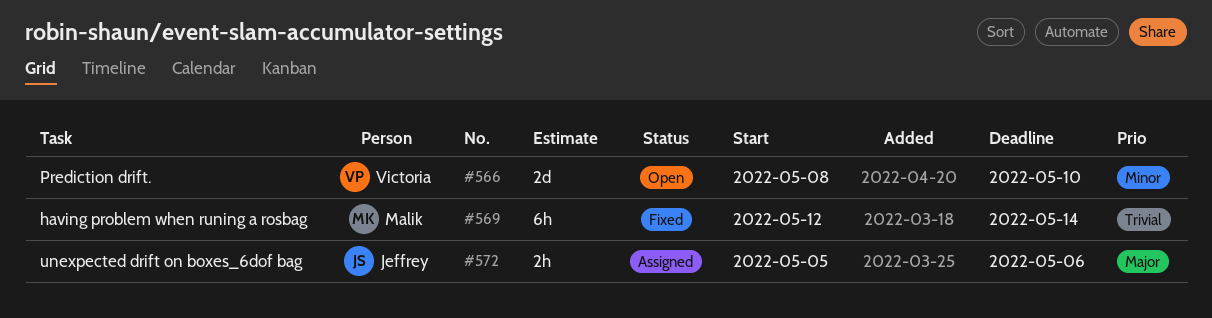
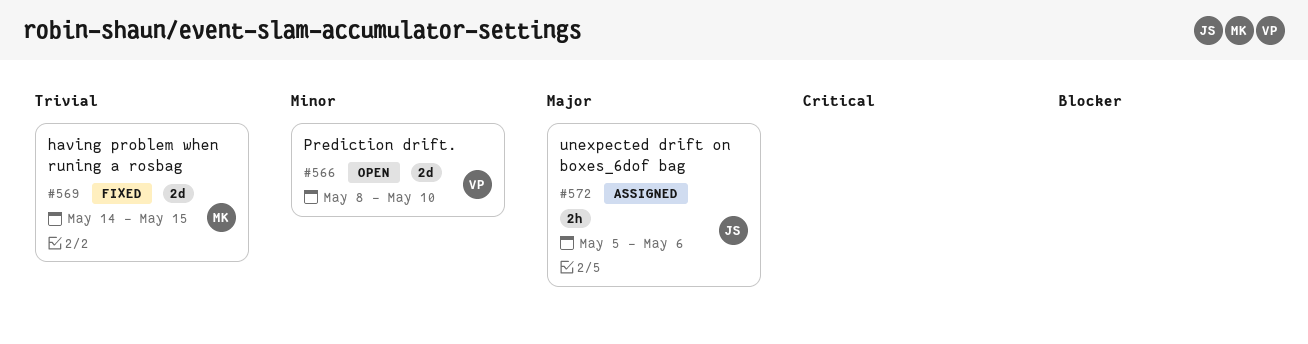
#569, estimate: 6h -> 2d
#569, start: May 12 -> May 14
#569, due: May 14 -> May 15

